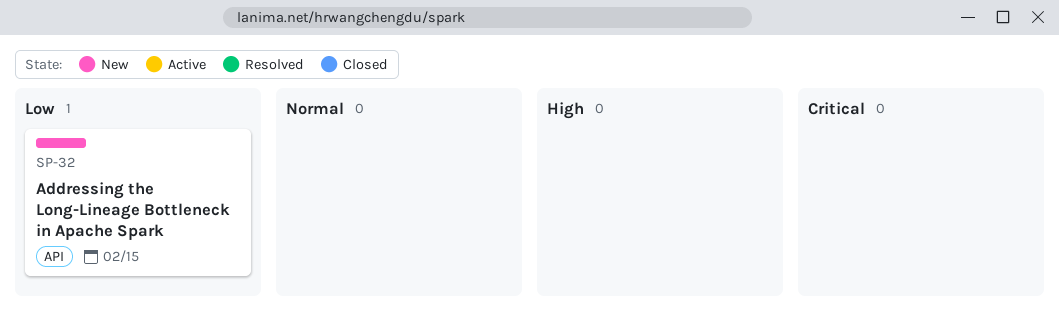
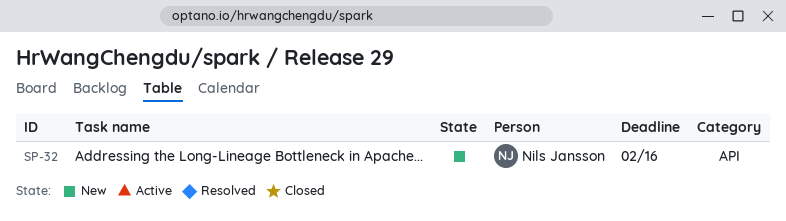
SP-32, due: Feb 15 -> Feb 16

